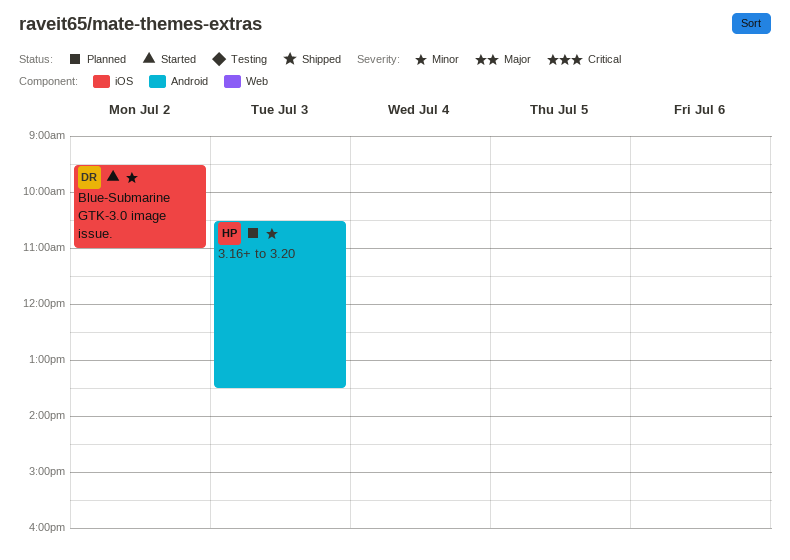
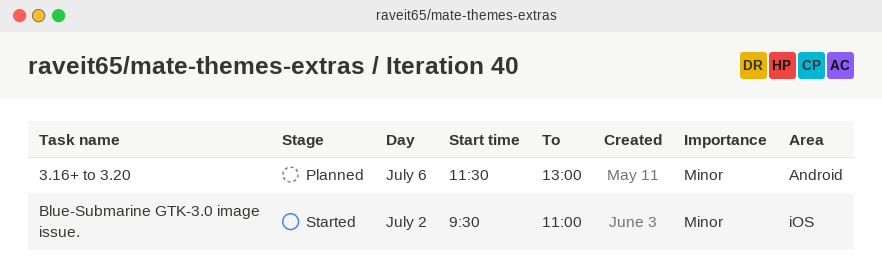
3.16+ to 3.20, day: Jul 3 -> Jul 6
3.16+ to 3.20, begins: 10:30 -> 11:30
3.16+ to 3.20, ends: 13:30 -> 13:00

